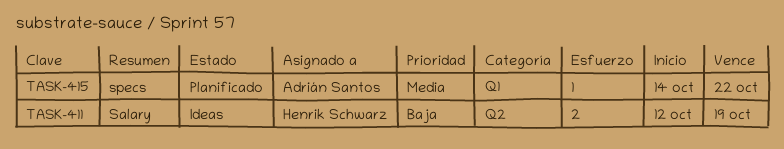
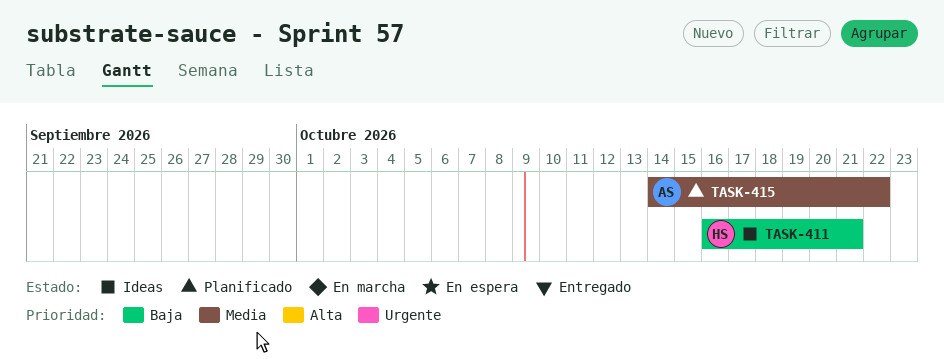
TASK-411, start: Oct 12 -> Oct 16
TASK-411, due: Oct 19 -> Oct 21

